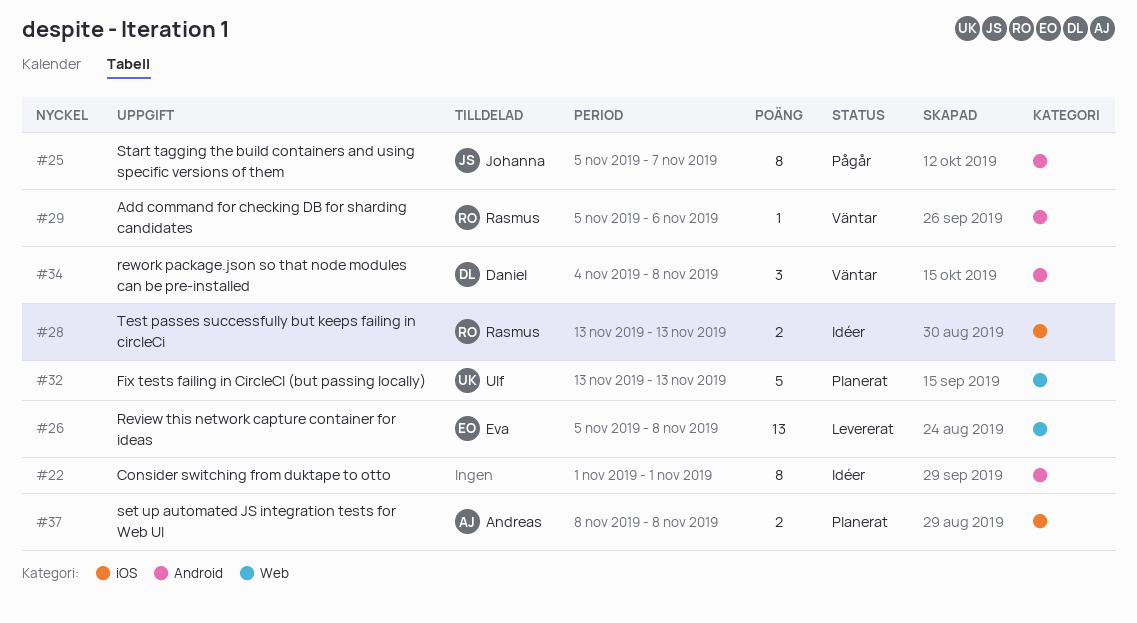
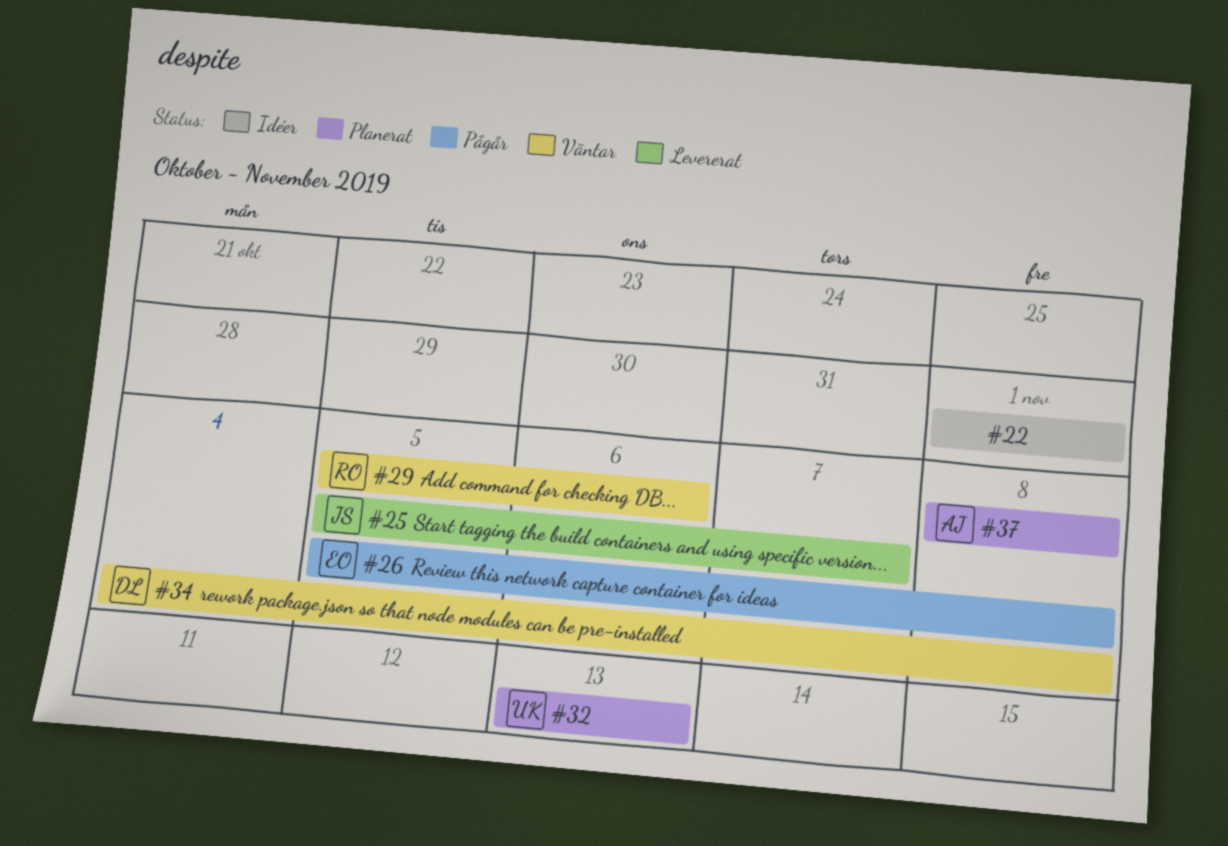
#25, status: Pågår -> Levererat
#26, status: Levererat -> Pågår
#28: present -> none

